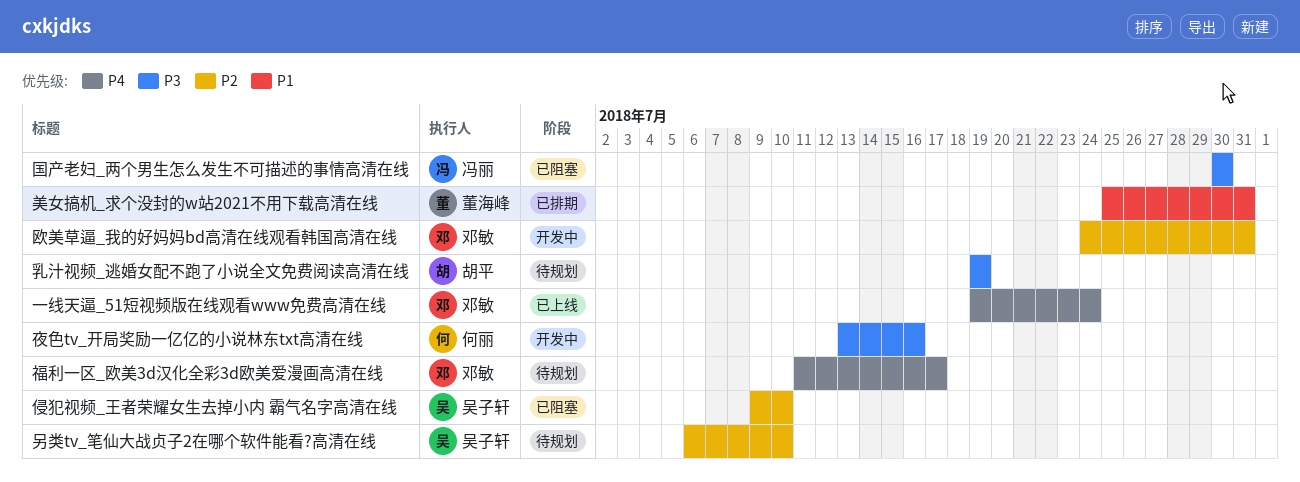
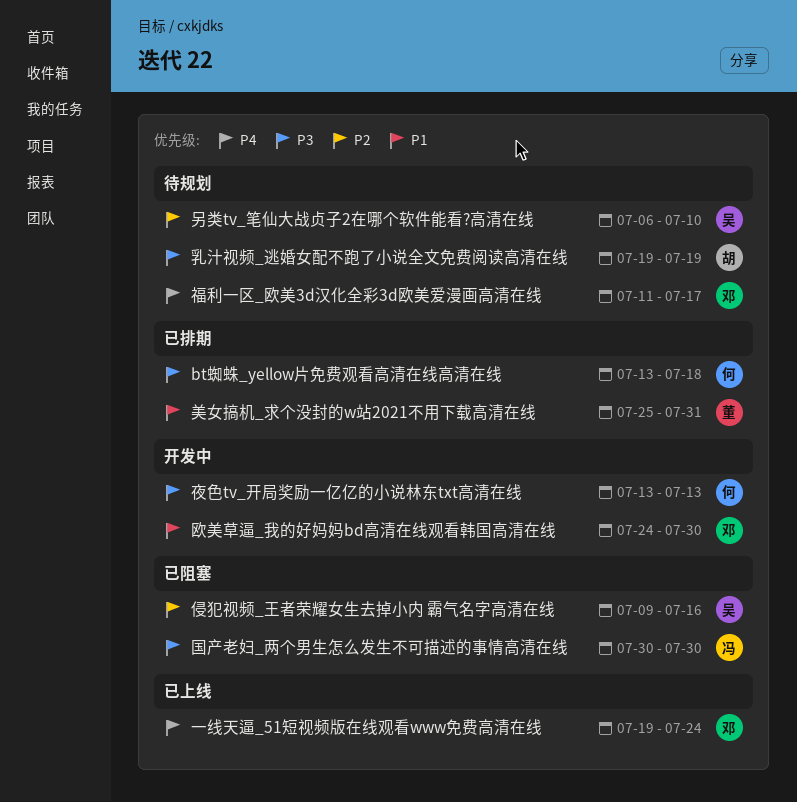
bt蜘蛛_yellow片免费观看高清在线高清在线: none -> present
侵犯视频_王者荣耀女生去掉小内 霸气名字高清在线, due: Jul 10 -> Jul 16
夜色tv_开局奖励一亿亿的小说林东txt高清在线, due: Jul 16 -> Jul 13
欧美草逼_我的好妈妈bd高清在线观看韩国高清在线, priority: P2 -> P1
欧美草逼_我的好妈妈bd高清在线观看韩国高清在线, due: Jul 31 -> Jul 30

